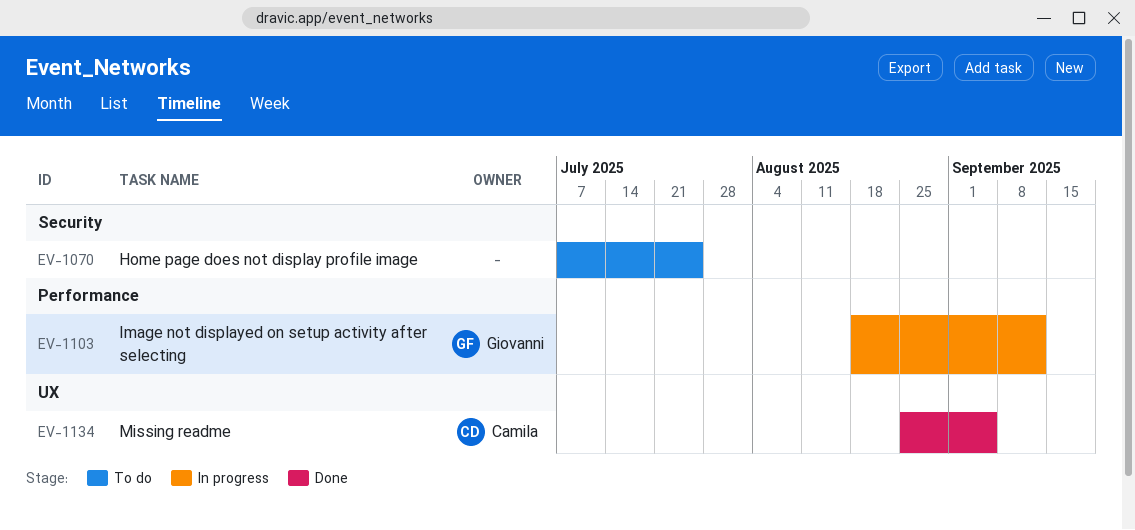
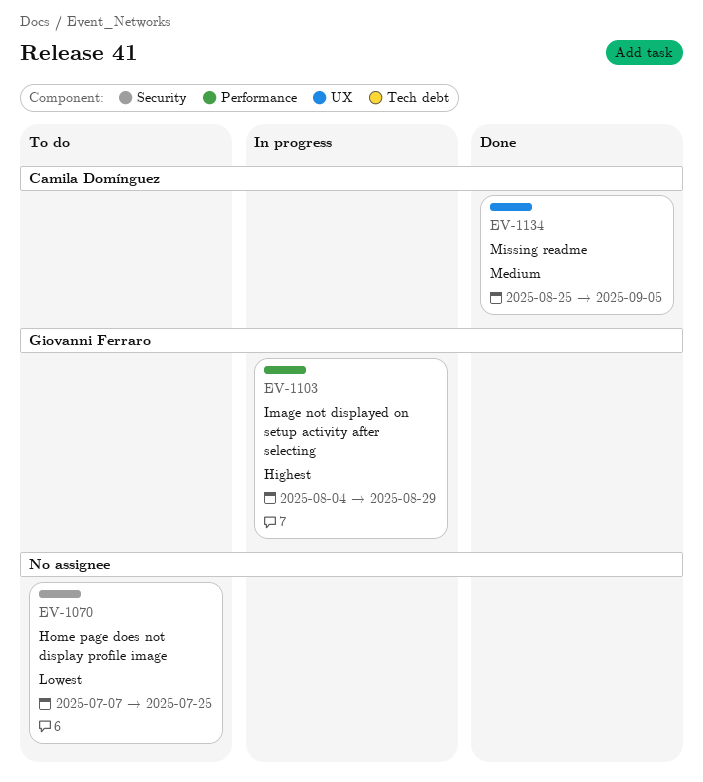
EV-1103, start: Aug 18 -> Aug 4
EV-1103, due: Sep 12 -> Aug 29

